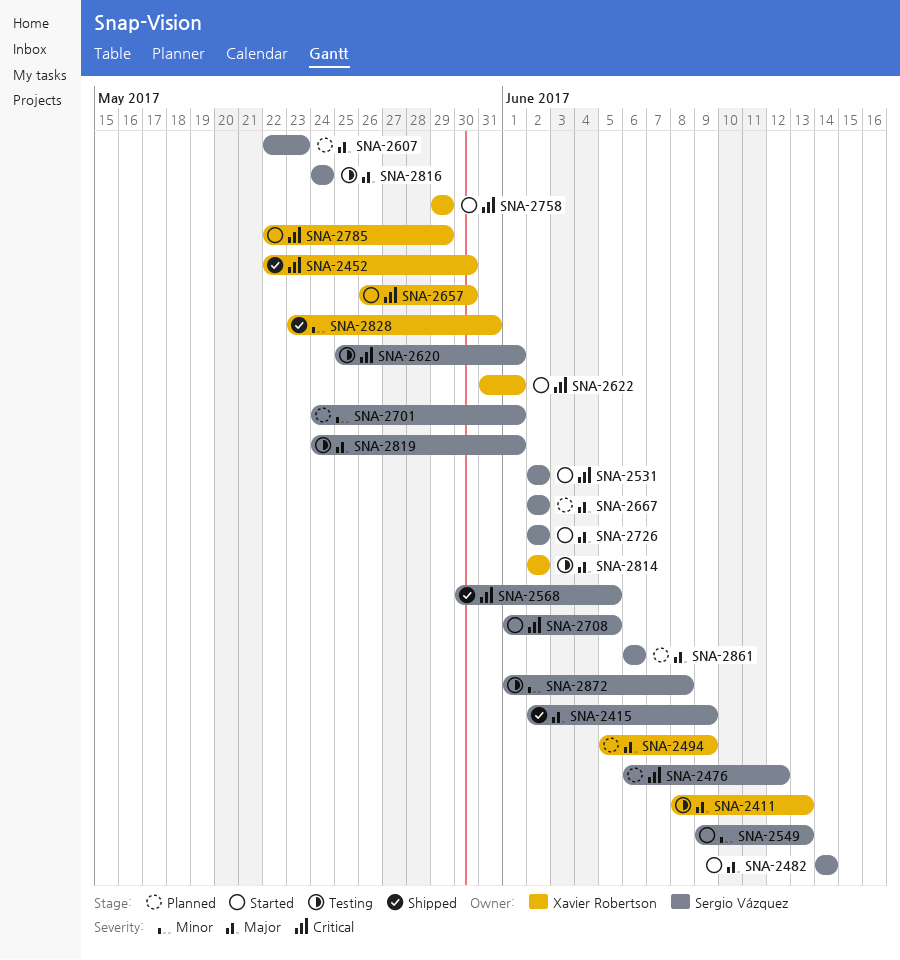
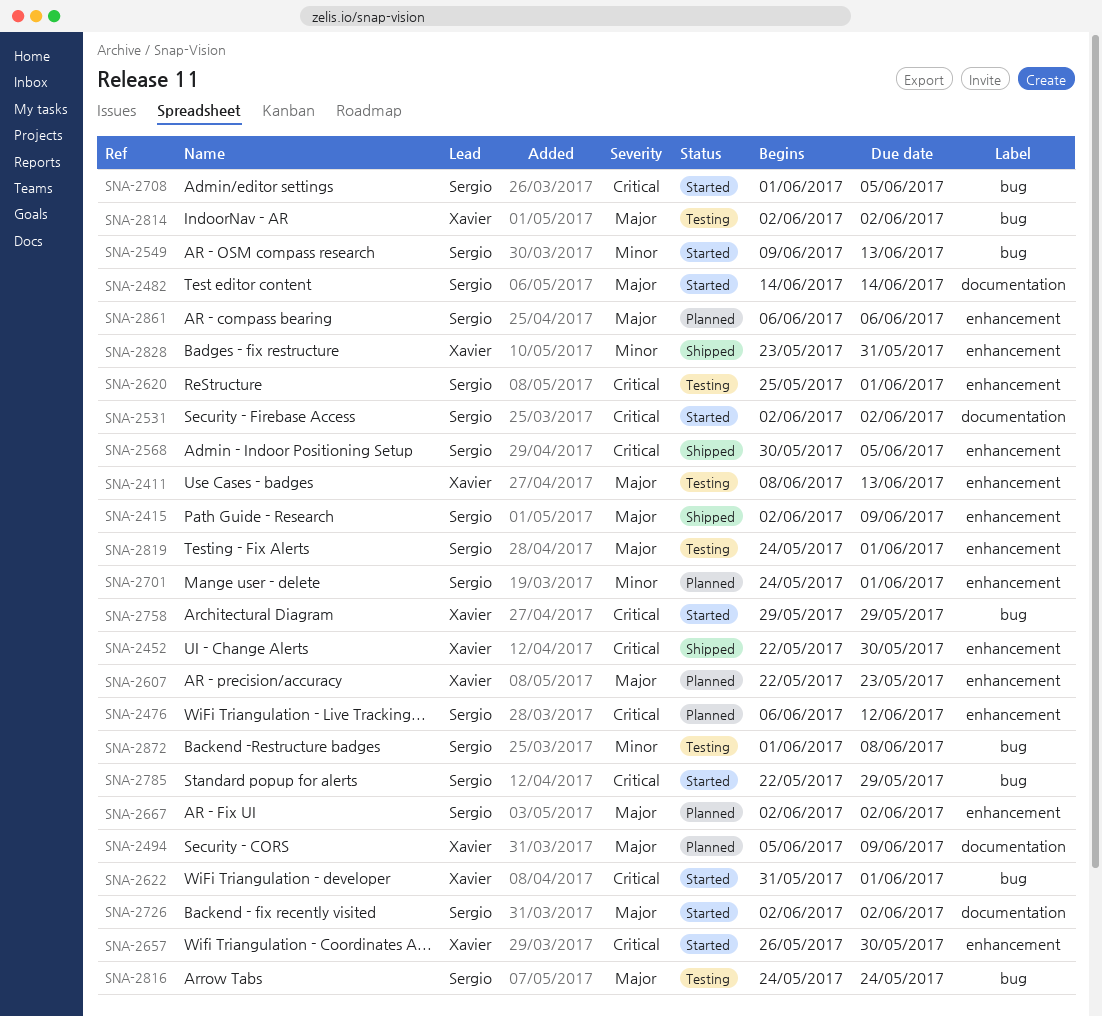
SNA-2607, owner: Sergio Vázquez -> Xavier Robertson
SNA-2785, owner: Xavier Robertson -> Sergio Vázquez

